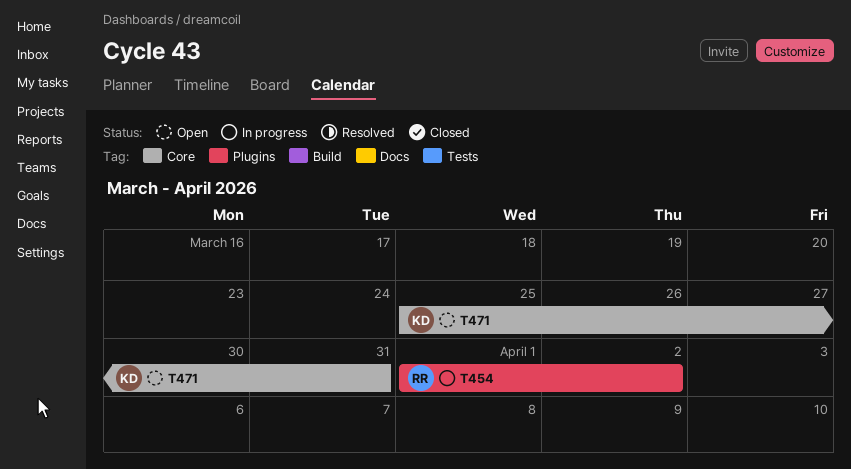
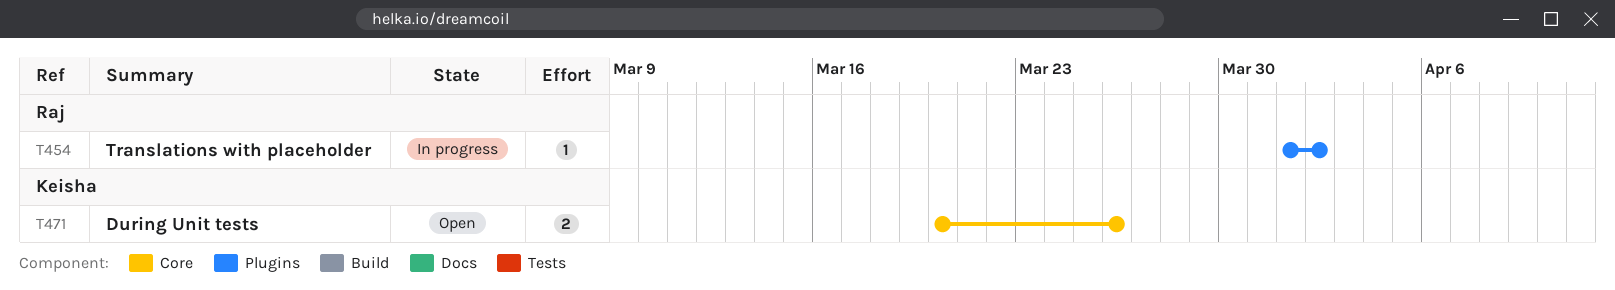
T471, start: Mar 25 -> Mar 20
T471, due: Mar 31 -> Mar 26

